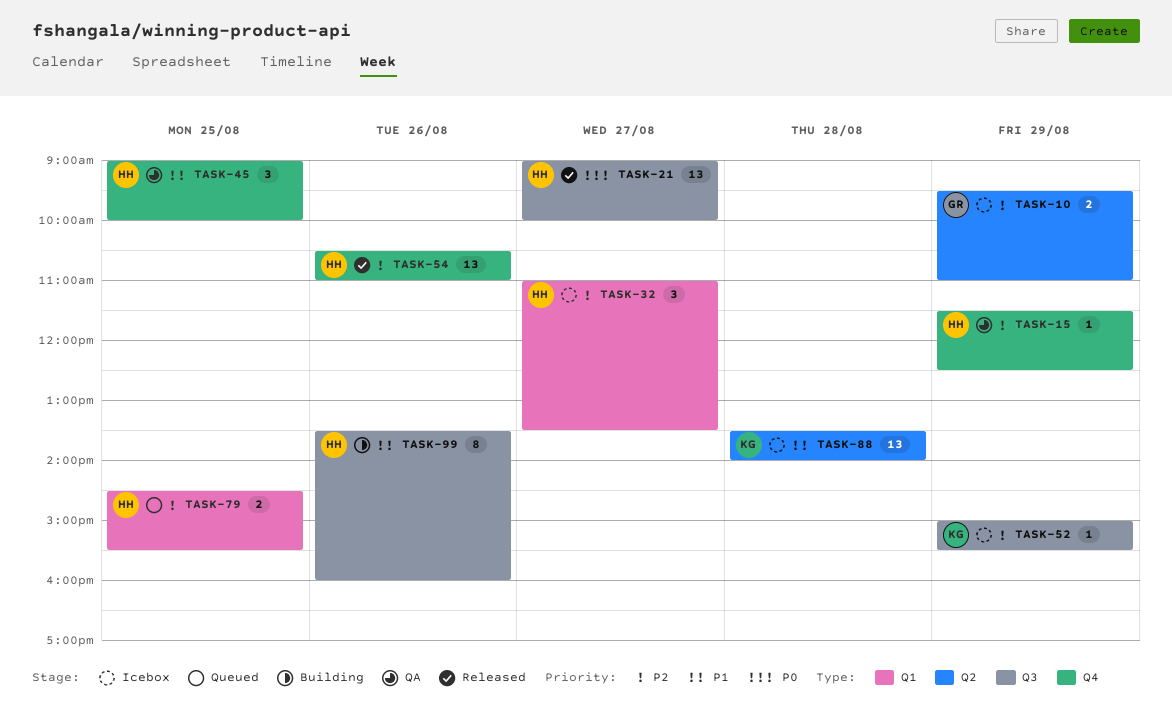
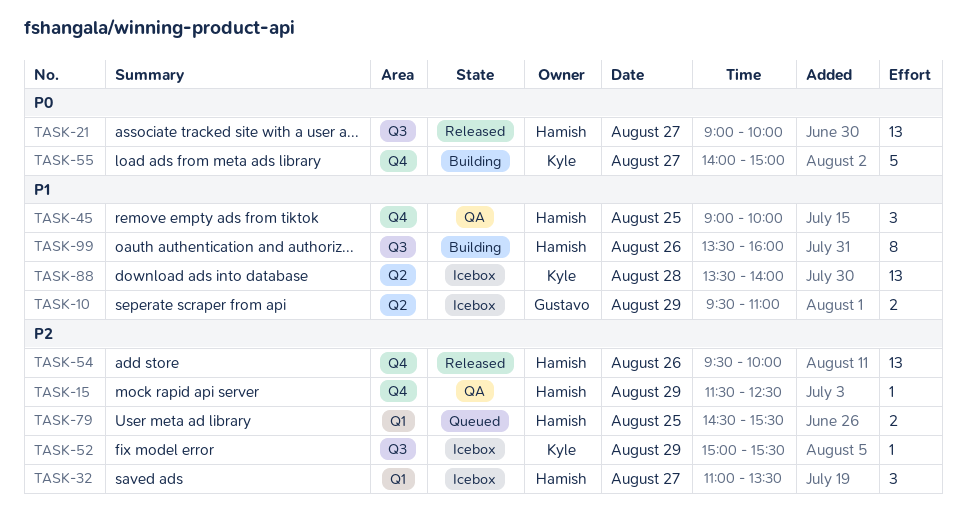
TASK-10, priority: P2 -> P1
TASK-54, begins: 10:30 -> 09:30
TASK-54, ends: 11:00 -> 10:00
TASK-55: none -> present

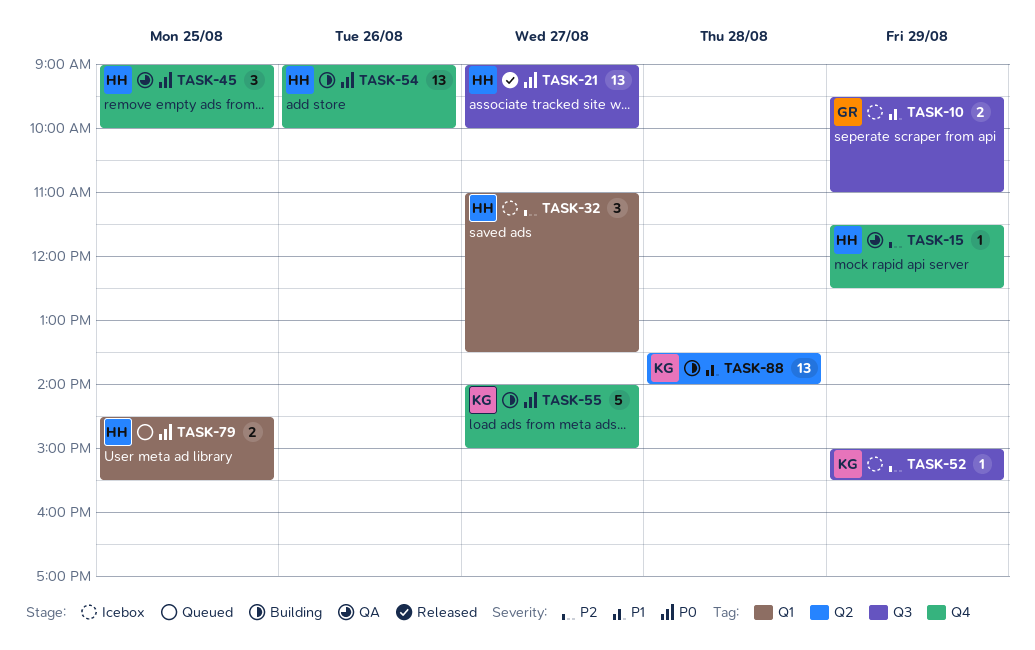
TASK-10, label: Q2 -> Q3
TASK-45, priority: P1 -> P0
TASK-54, status: Released -> Building
TASK-54, priority: P2 -> P0
TASK-54, begins: 09:30 -> 09:00
TASK-79, priority: P2 -> P0
TASK-88, status: Icebox -> Building
TASK-99: present -> none

